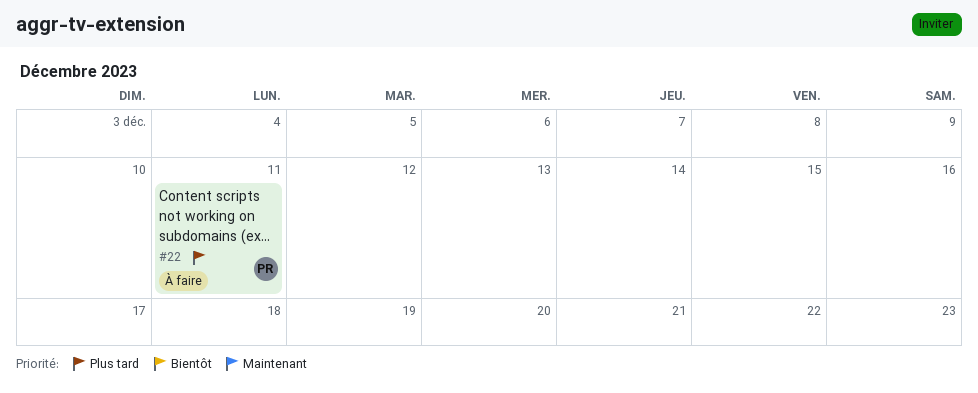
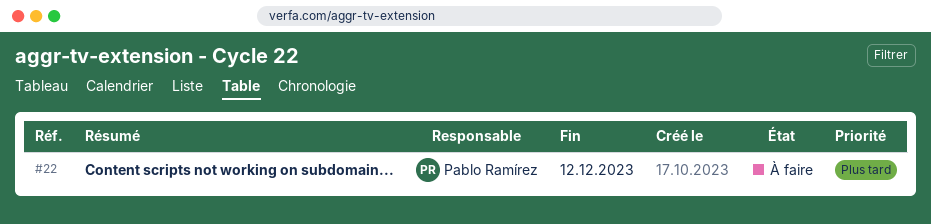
#22, due: Dec 11 -> Dec 12

